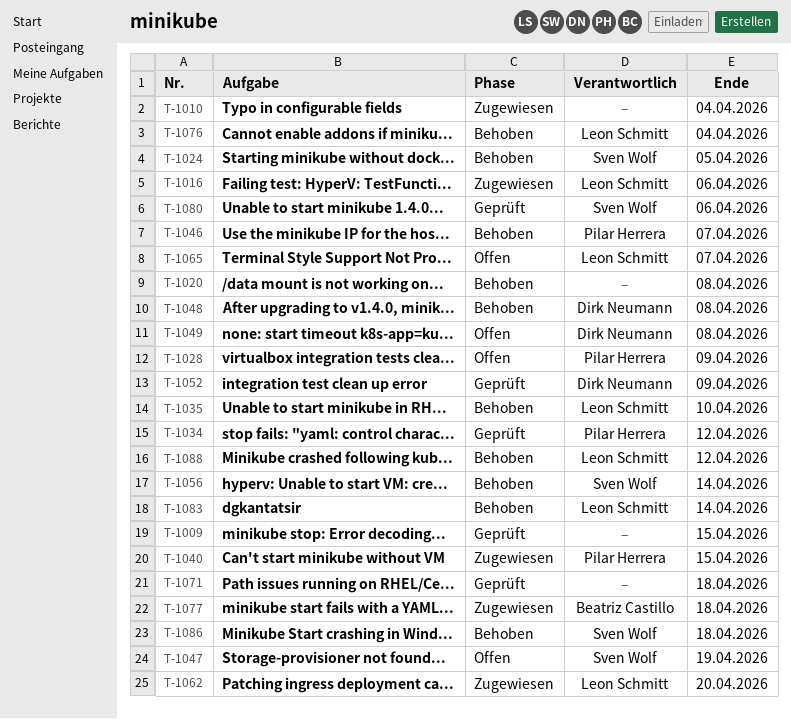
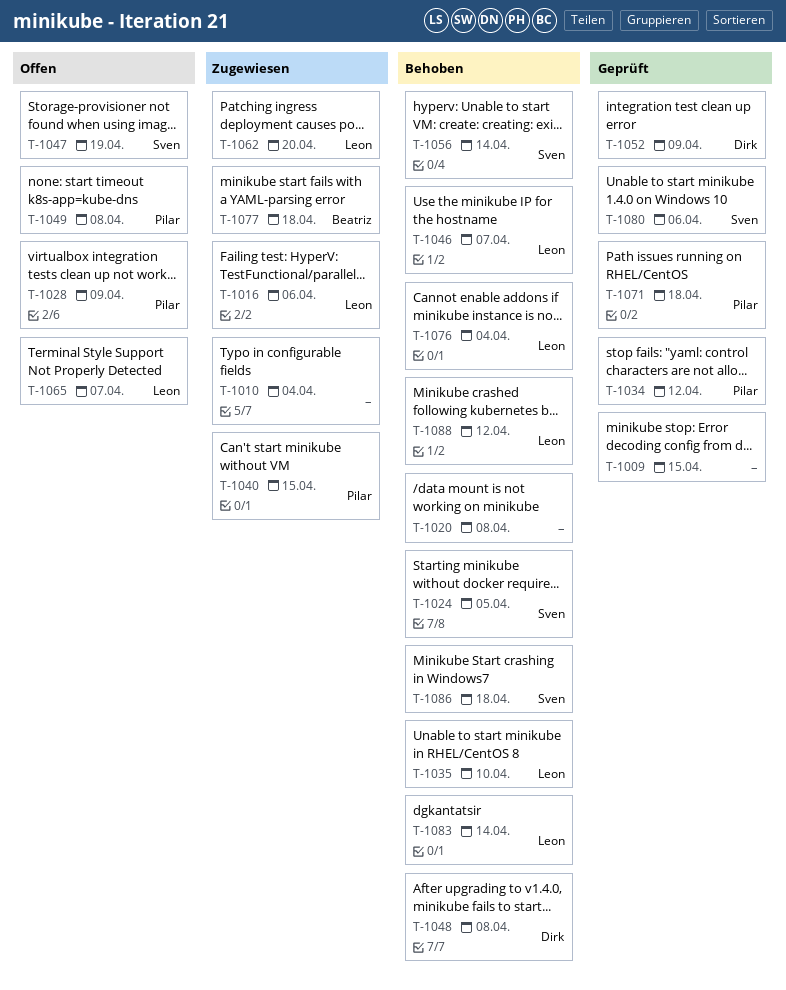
T-1046, owner: Pilar Herrera -> Leon Schmitt
T-1049, owner: Dirk Neumann -> Pilar Herrera
T-1071, owner: none -> Pilar Herrera

